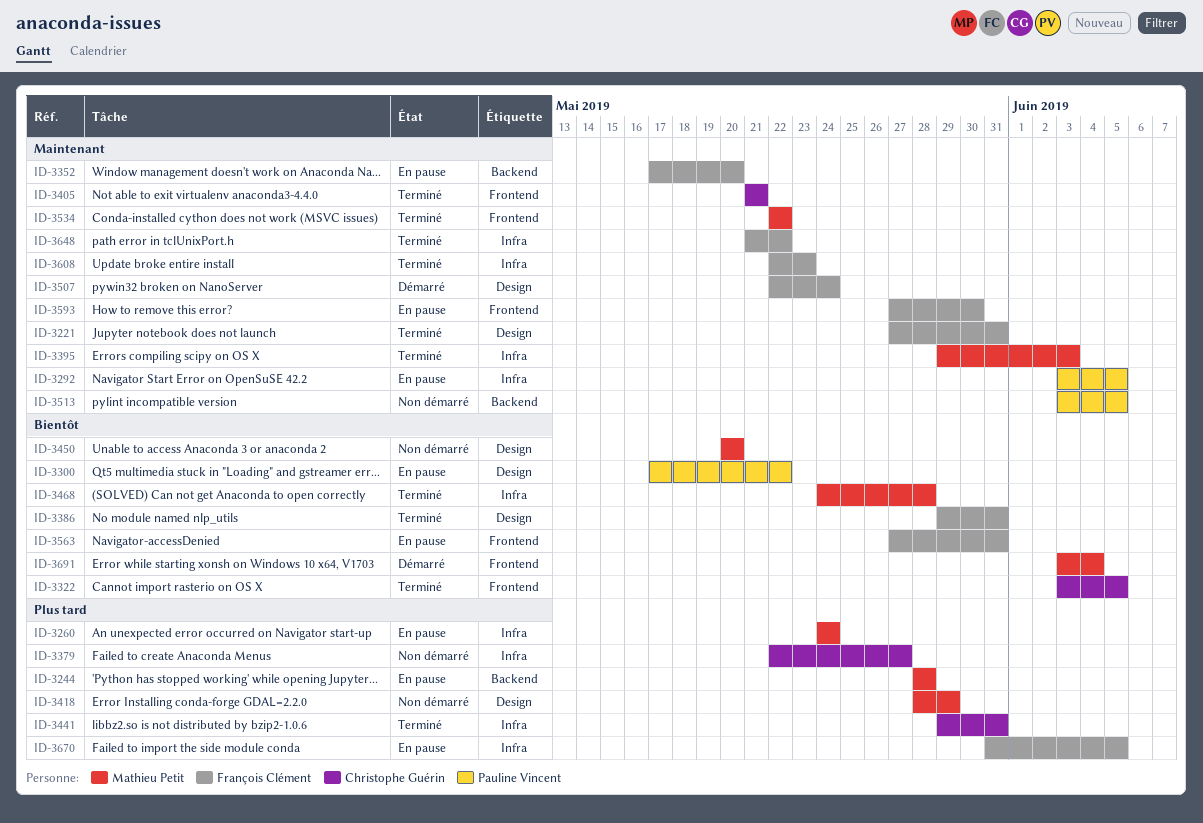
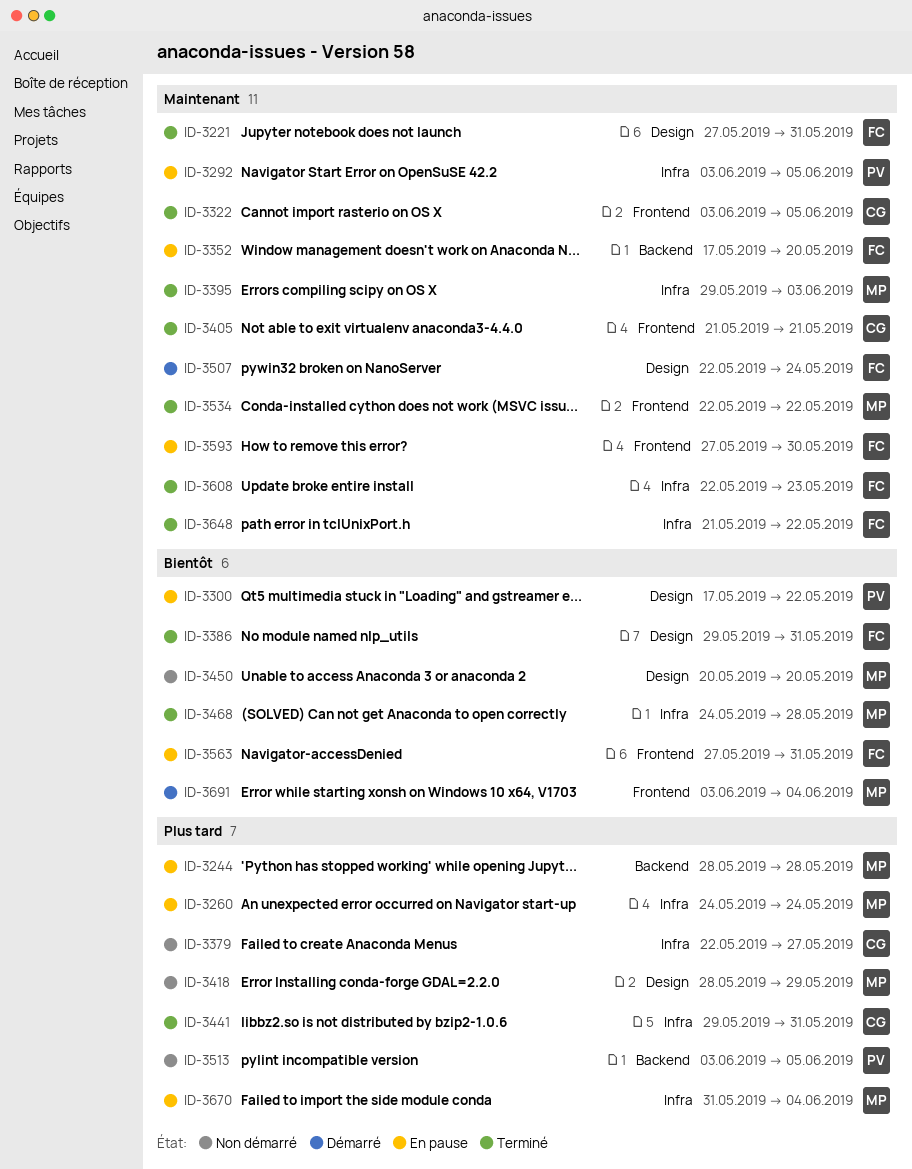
ID-3322, priority: Bientôt -> Maintenant
ID-3513, priority: Maintenant -> Plus tard
ID-3670, owner: François Clément -> Mathieu Petit
ID-3670, due: Jun 5 -> Jun 4

